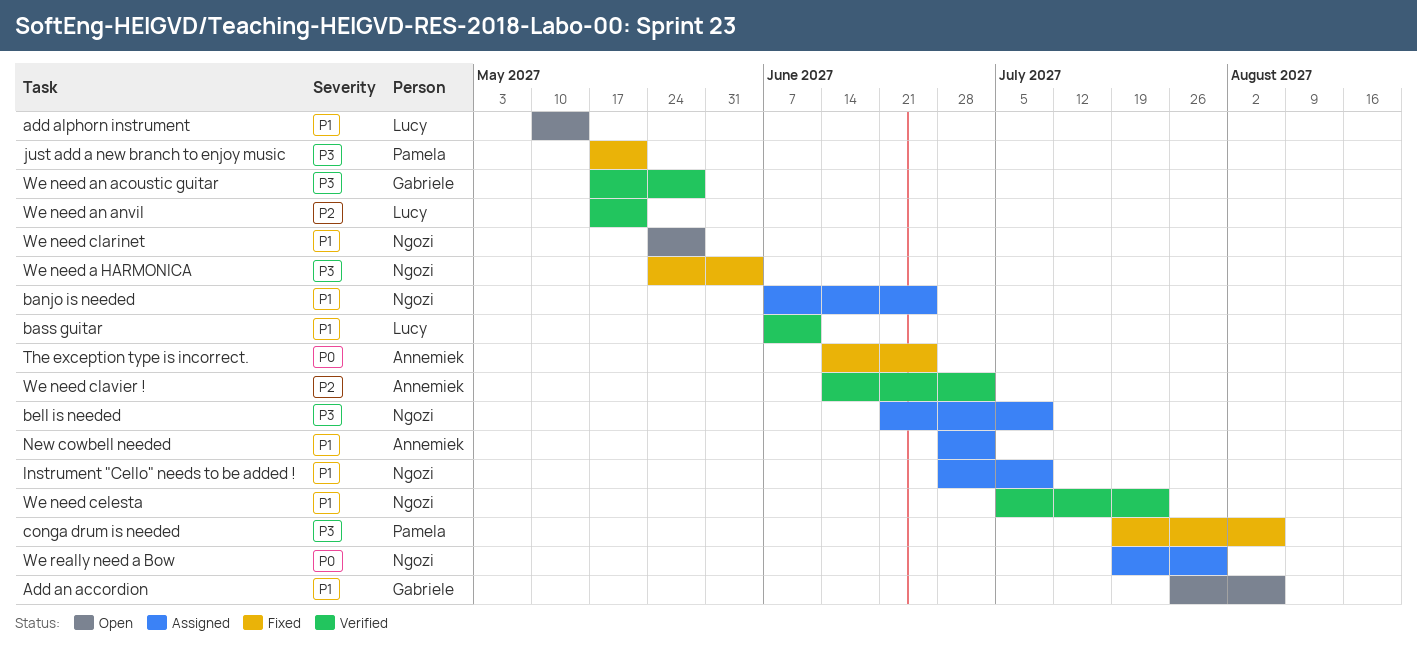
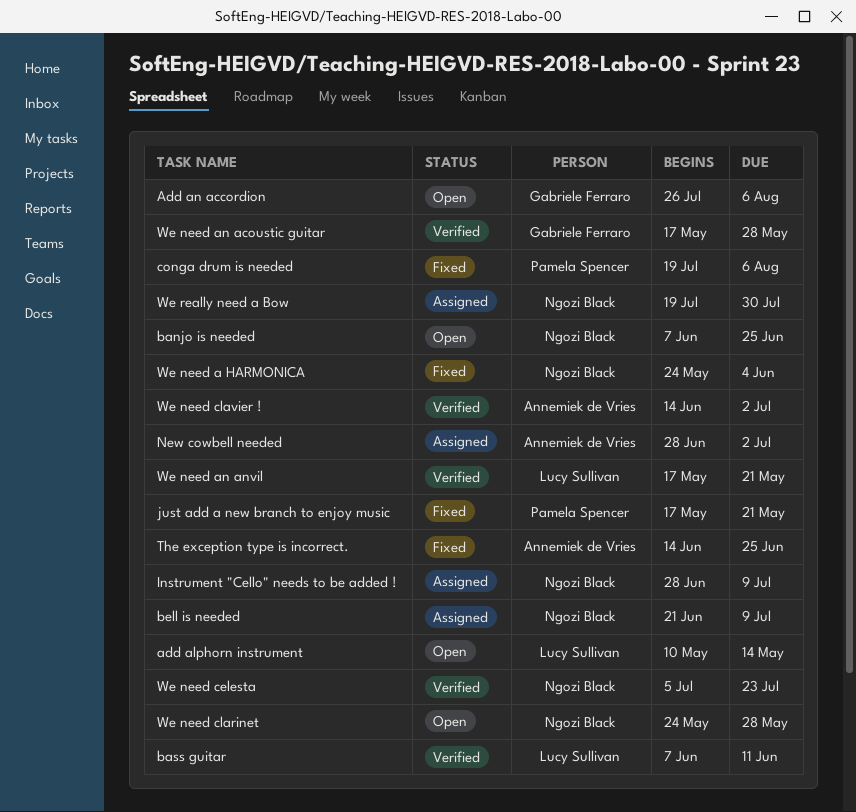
banjo is needed, status: Assigned -> Open

